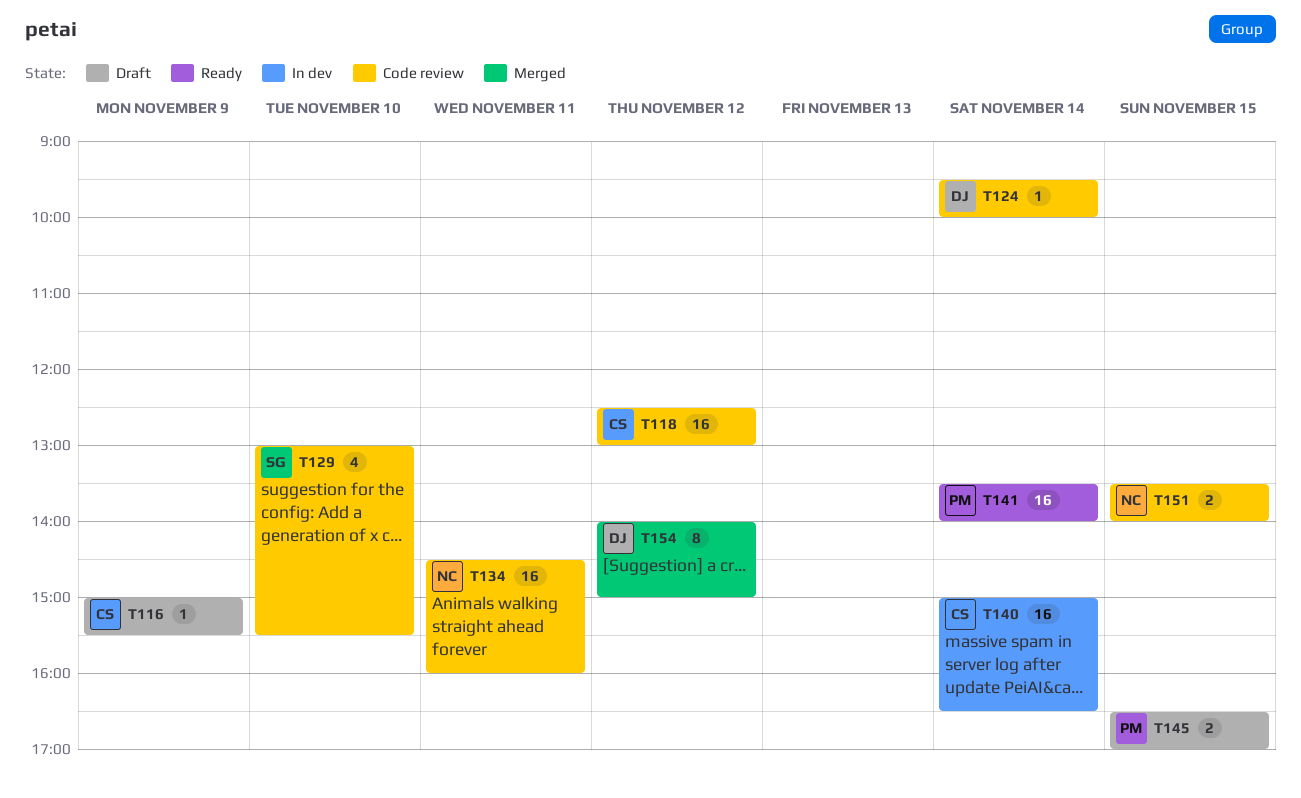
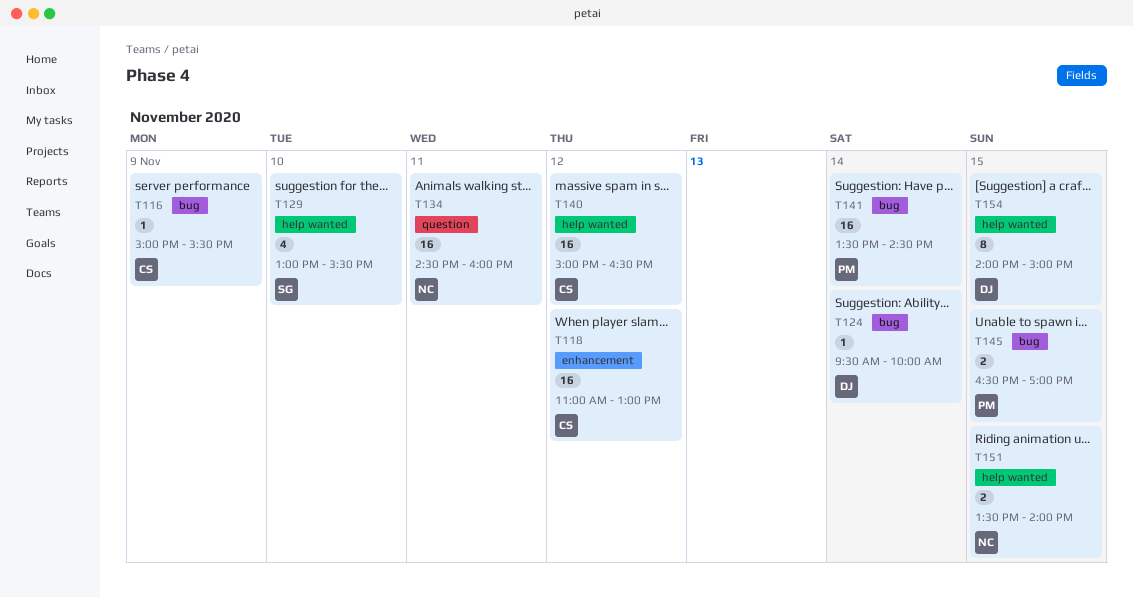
T118, begins: 12:30 -> 11:00
T140, day: Nov 14 -> Nov 12
T141, ends: 14:00 -> 14:30
T154, day: Nov 12 -> Nov 15

